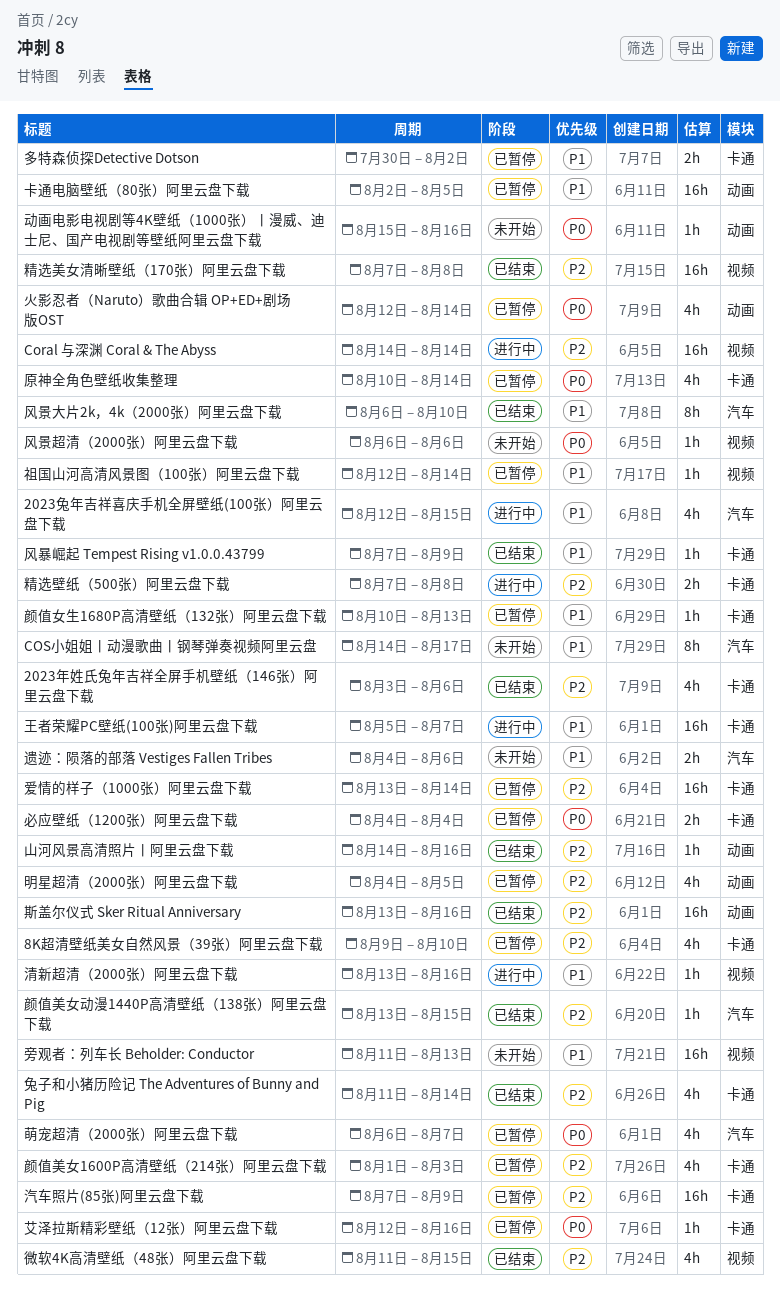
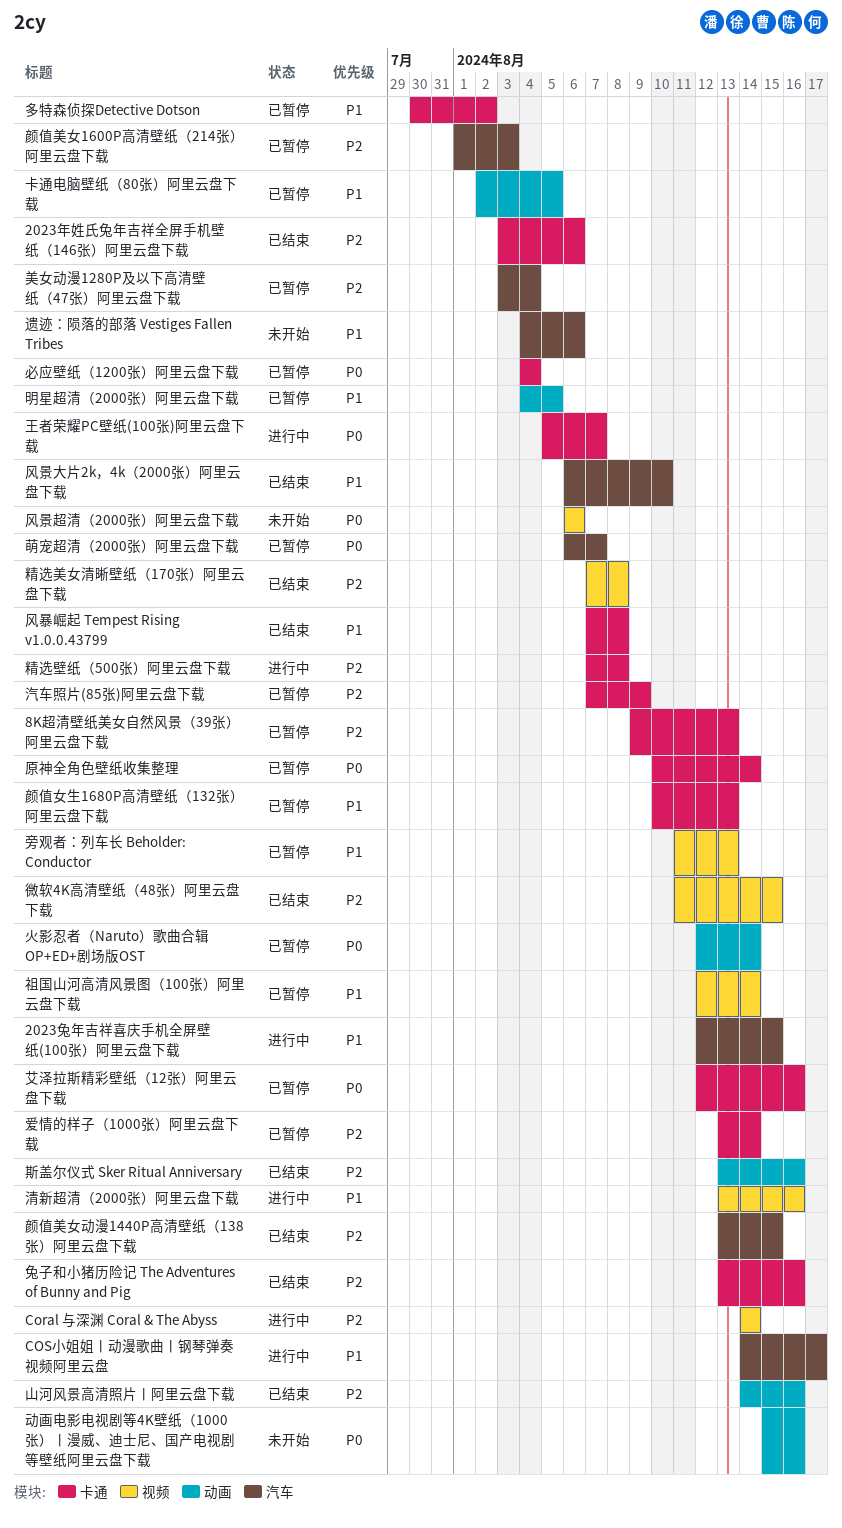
8K超清壁纸美女自然风景（39张）阿里云盘下载, due: Aug 10 -> Aug 13
COS小姐姐丨动漫歌曲丨钢琴弹奏视频阿里云盘, status: 未开始 -> 进行中
兔子和小猪历险记 The Adventures of Bunny and Pig, start: Aug 11 -> Aug 13
兔子和小猪历险记 The Adventures of Bunny and Pig, due: Aug 14 -> Aug 16
旁观者：列车长 Beholder: Conductor, status: 未开始 -> 已暂停
明星超清（2000张）阿里云盘下载, priority: P2 -> P1
王者荣耀PC壁纸(100张)阿里云盘下载, priority: P1 -> P0
美女动漫1280P及以下高清壁纸（47张）阿里云盘下载: none -> present
颜值美女1600P高清壁纸（214张）阿里云盘下载, label: 卡通 -> 汽车
风暴崛起 Tempest Rising v1.0.0.43799, due: Aug 9 -> Aug 8

